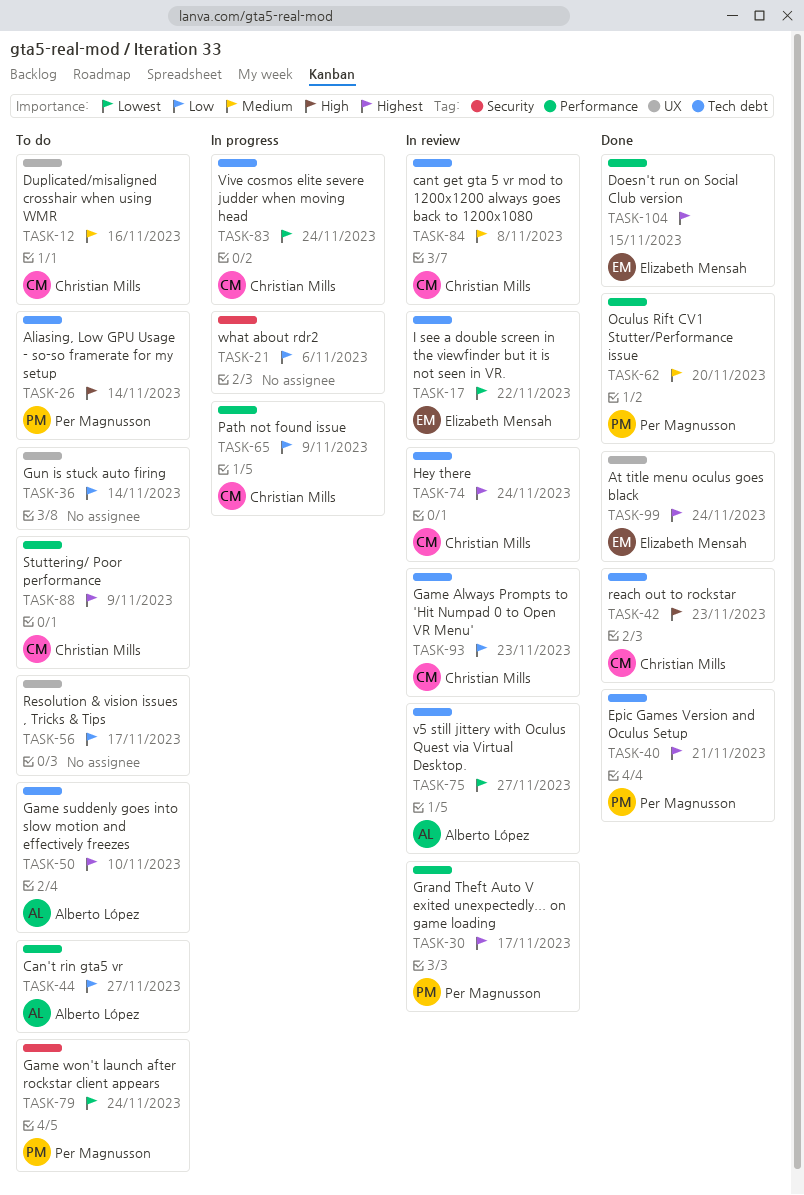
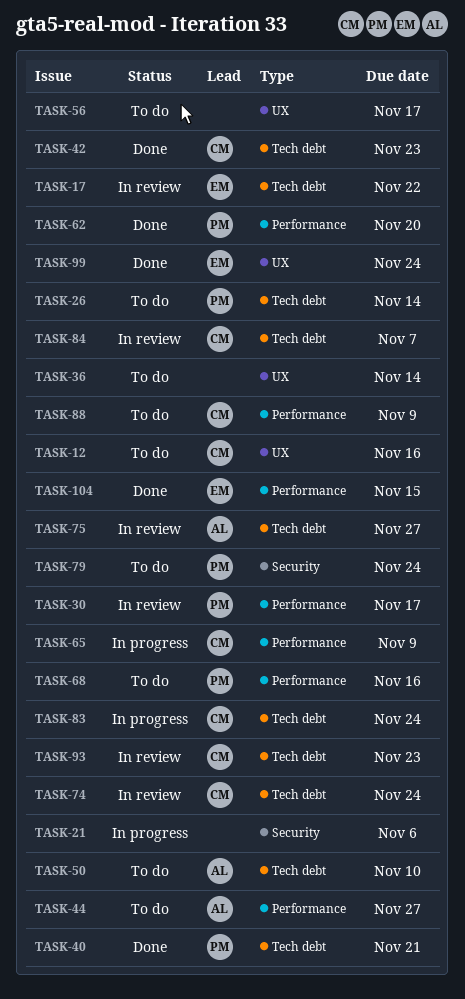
TASK-68: none -> present
TASK-84, due: Nov 8 -> Nov 7

